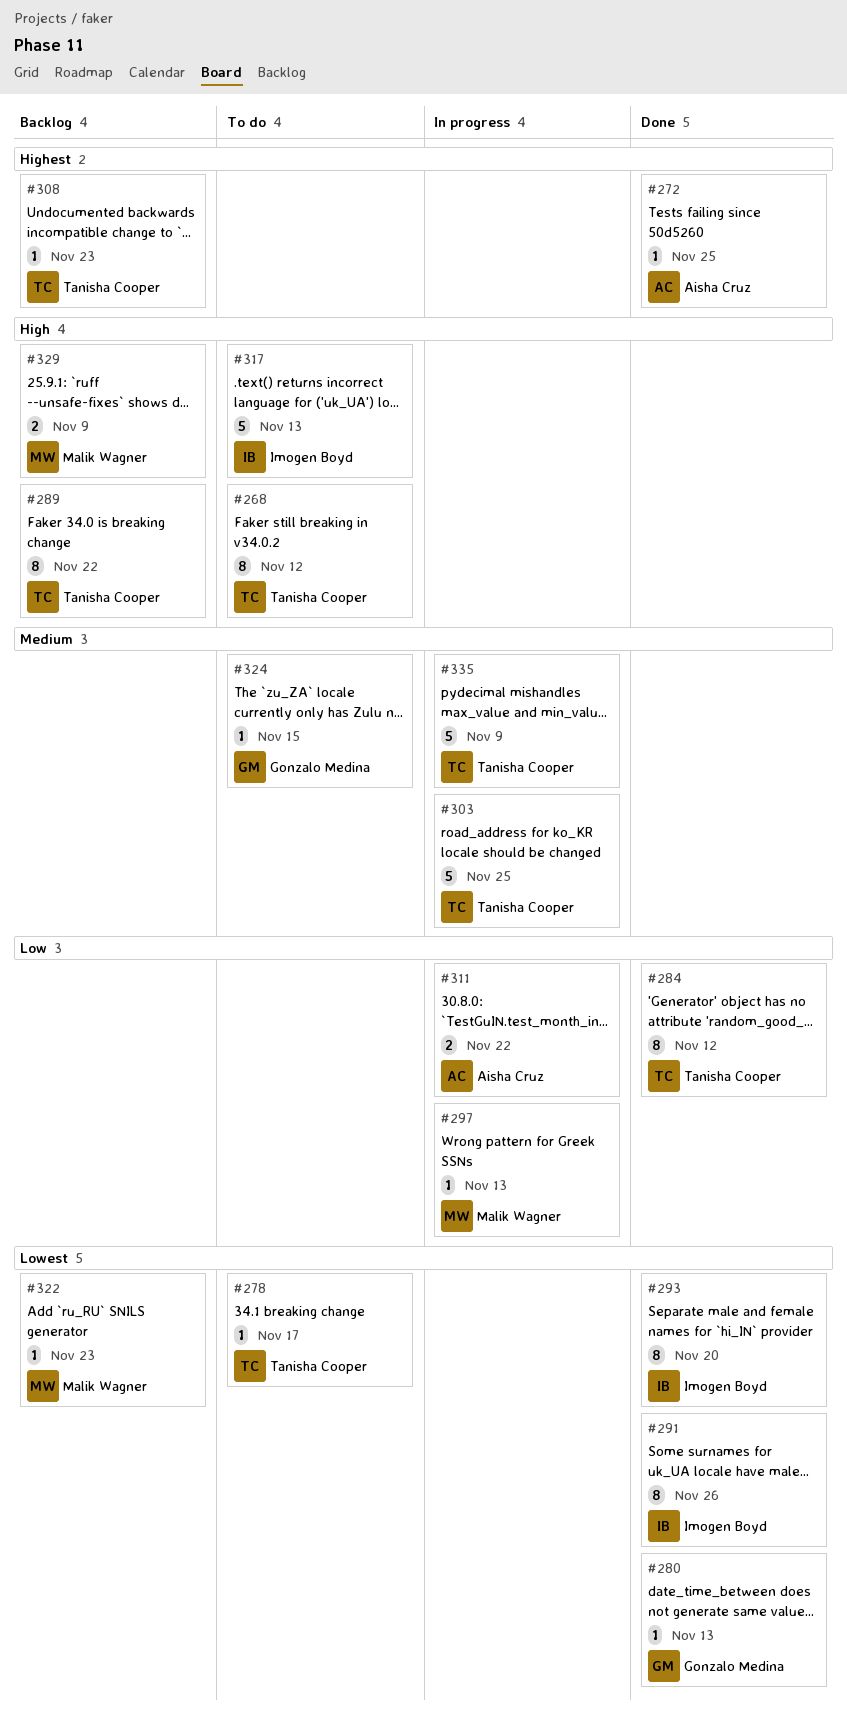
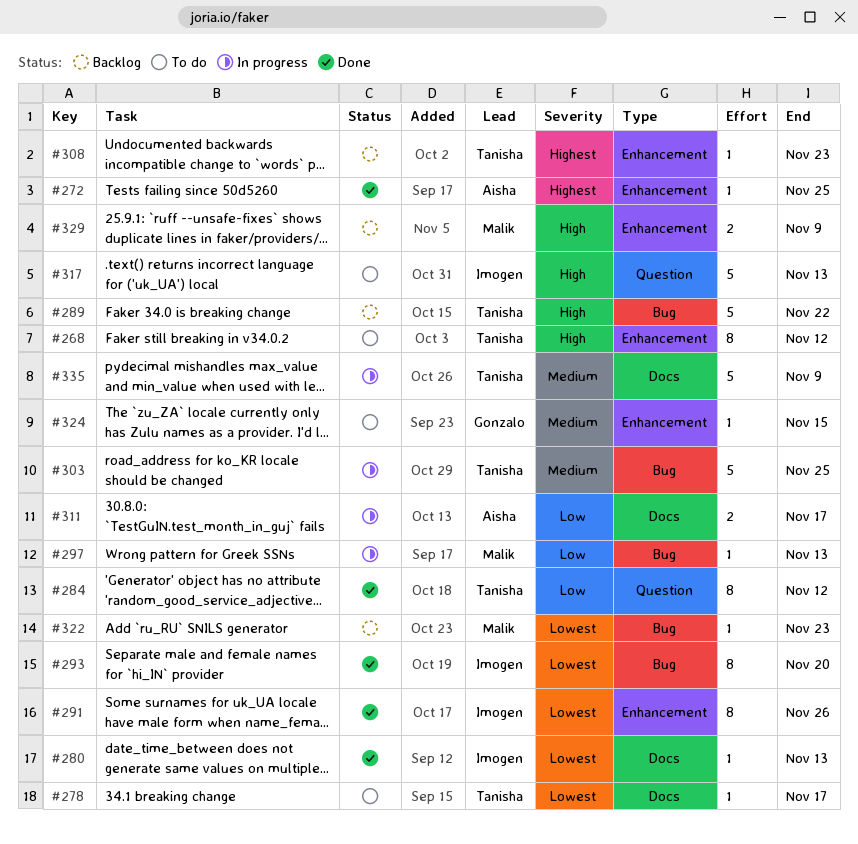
#280, owner: Gonzalo Medina -> Imogen Boyd
#289, estimate: 8 -> 5
#311, due: Nov 22 -> Nov 17

